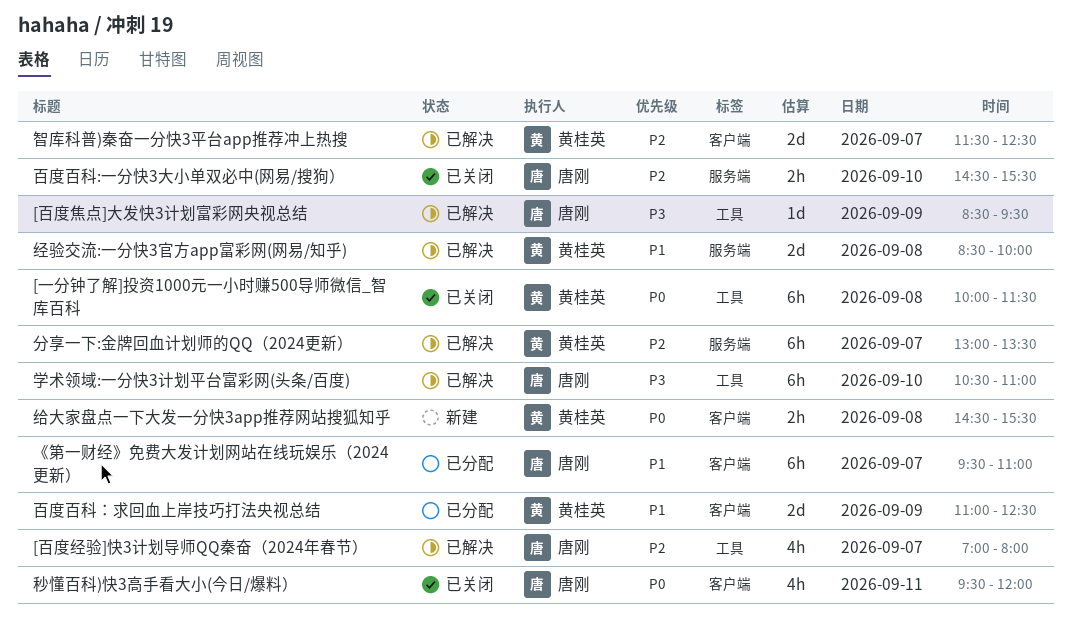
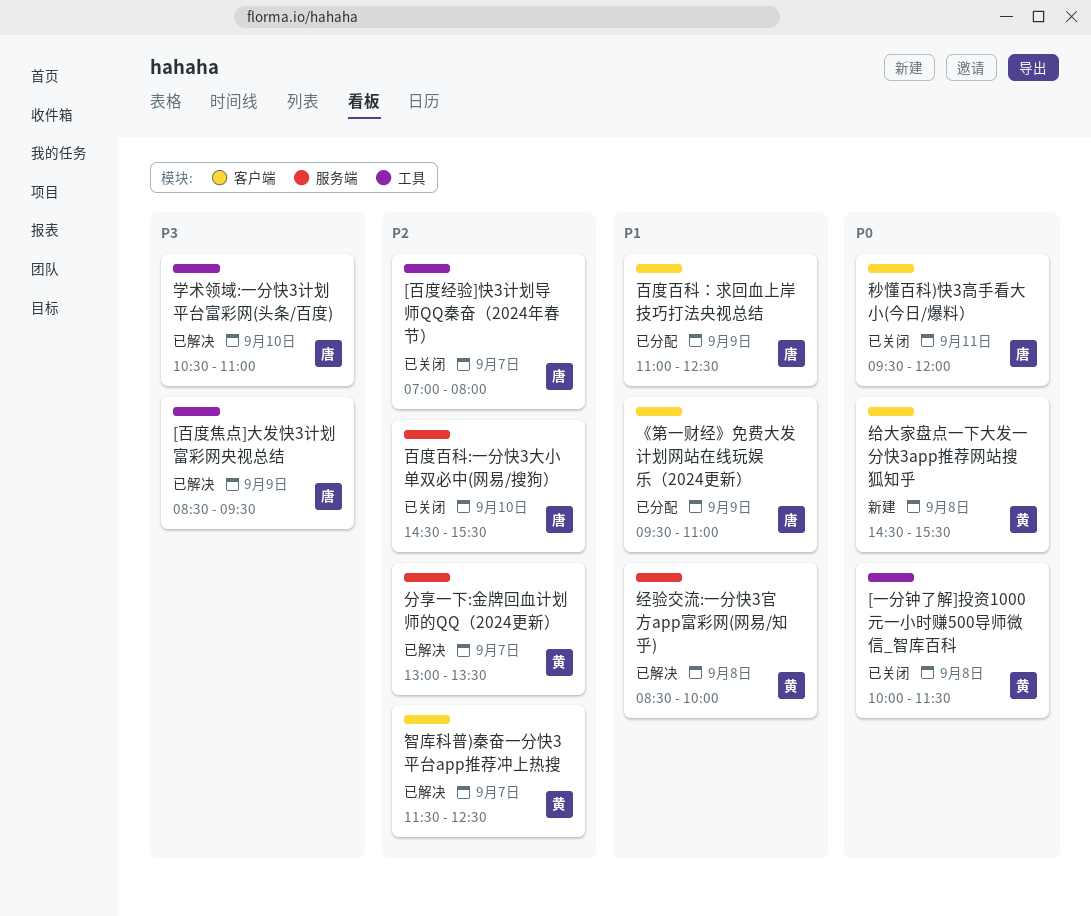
[百度经验]快3计划导师QQ秦奋（2024年春节）, status: 已解决 -> 已关闭
《第一财经》免费大发计划网站在线玩娱乐（2024更新）, day: Sep 7 -> Sep 9
百度百科：求回血上岸技巧打法央视总结, owner: 黄桂英 -> 唐刚

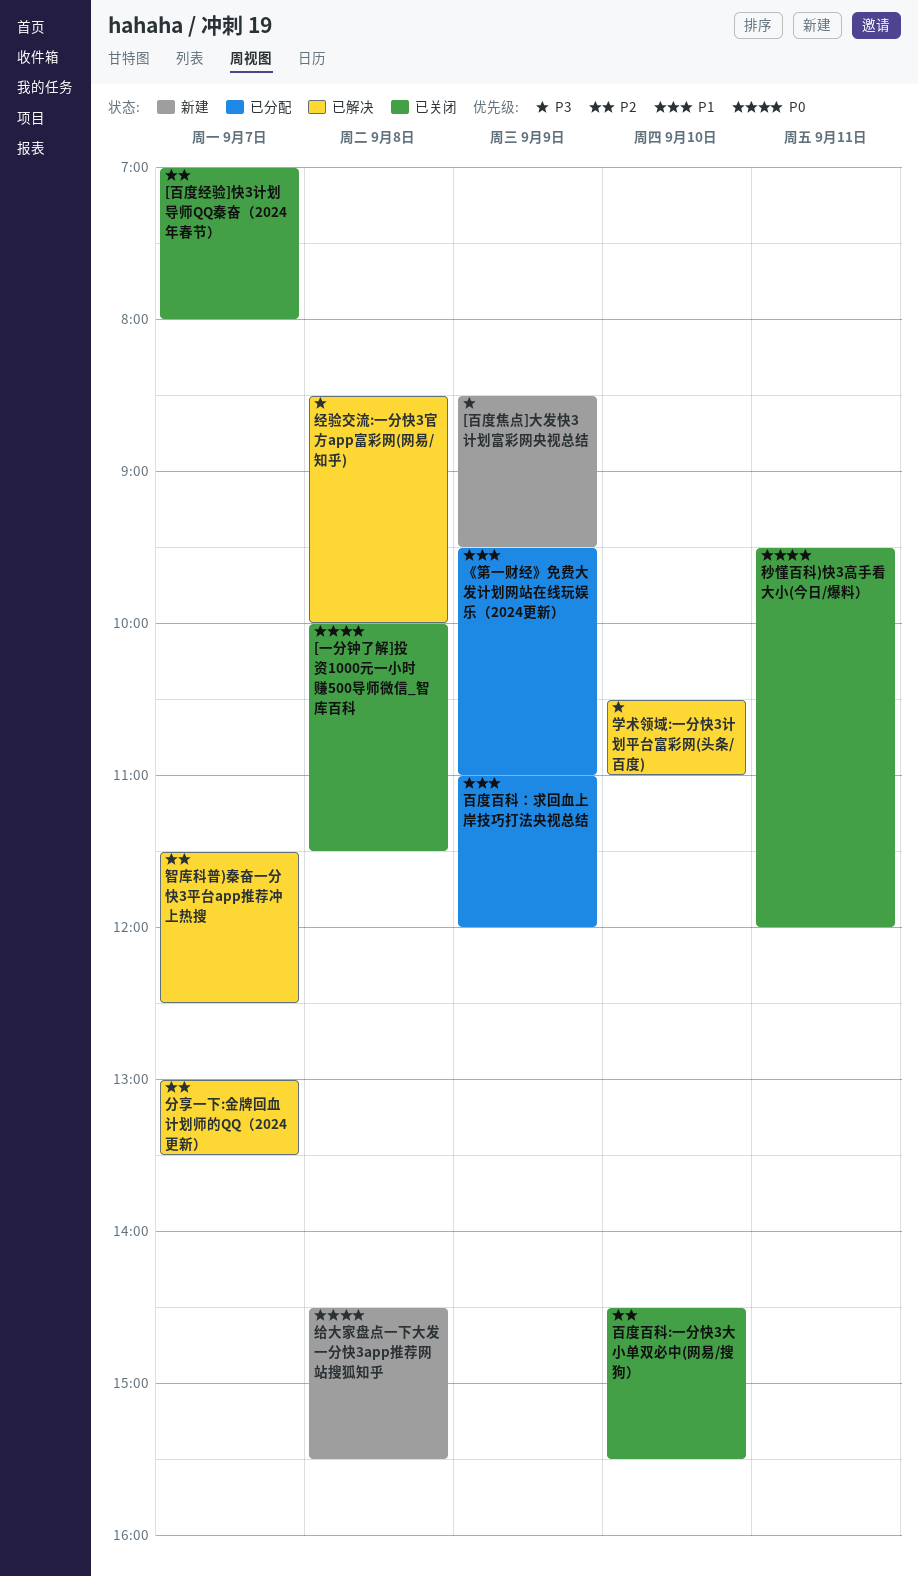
[百度焦点]大发快3计划富彩网央视总结, status: 已解决 -> 新建
百度百科：求回血上岸技巧打法央视总结, ends: 12:30 -> 12:00
经验交流:一分快3官方app富彩网(网易/知乎), priority: P1 -> P3

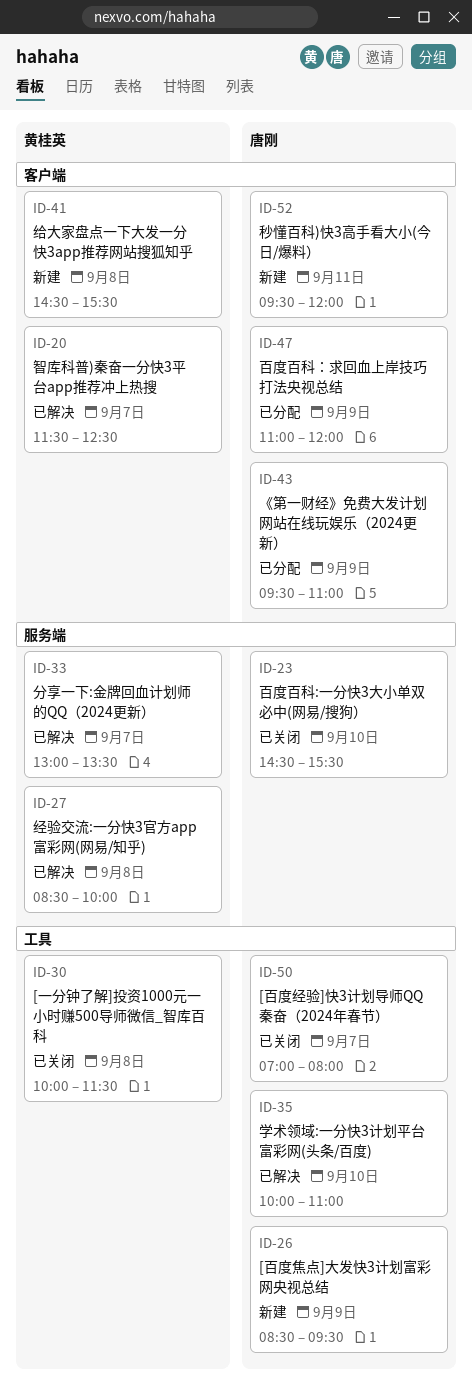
学术领域:一分快3计划平台富彩网(头条/百度), begins: 10:30 -> 10:00
秒懂百科)快3高手看大小(今日/爆料）, status: 已关闭 -> 新建

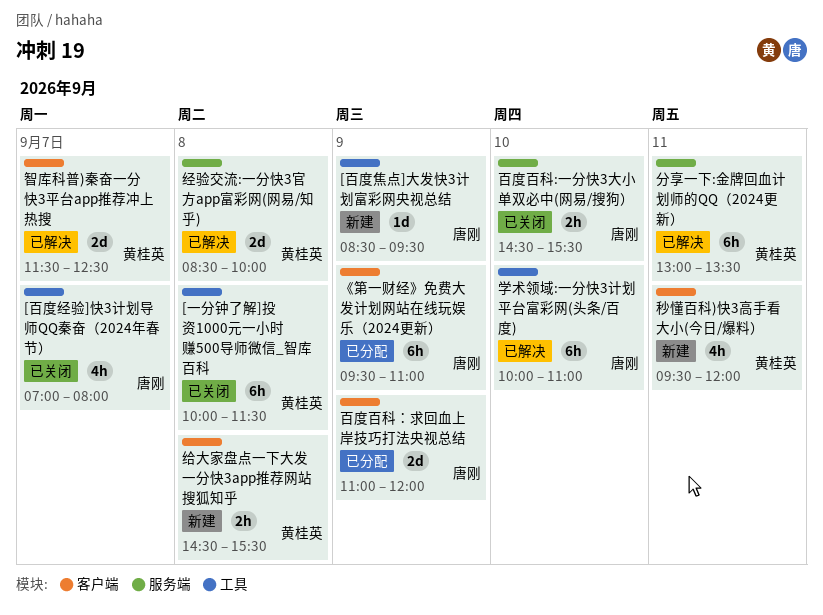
分享一下:金牌回血计划师的QQ（2024更新）, day: Sep 7 -> Sep 11
秒懂百科)快3高手看大小(今日/爆料）, owner: 唐刚 -> 黄桂英

